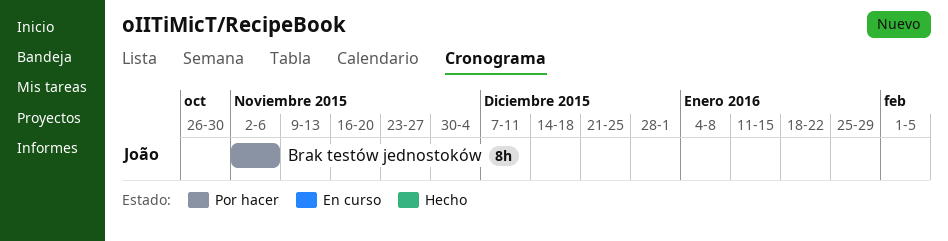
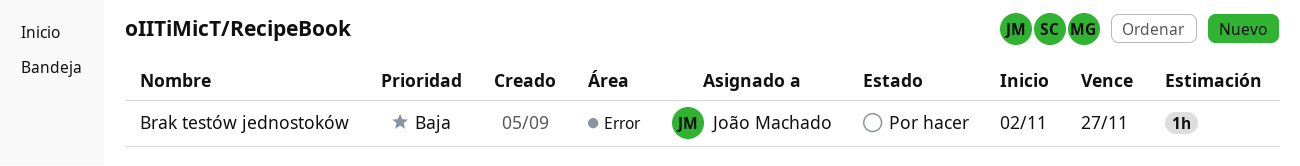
Brak testów jednostoków, estimate: 8h -> 1h
Brak testów jednostoków, due: Nov 6 -> Nov 27

